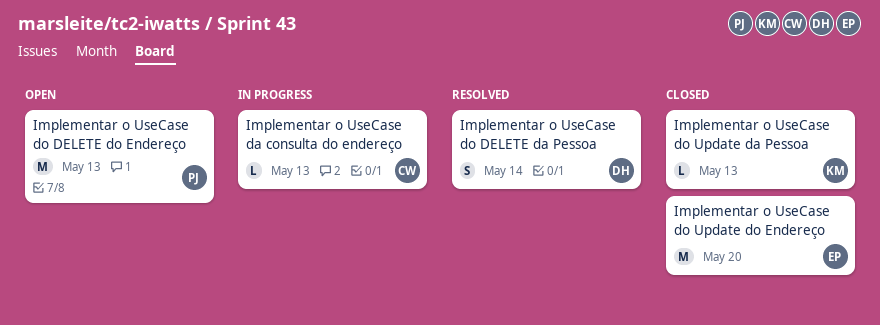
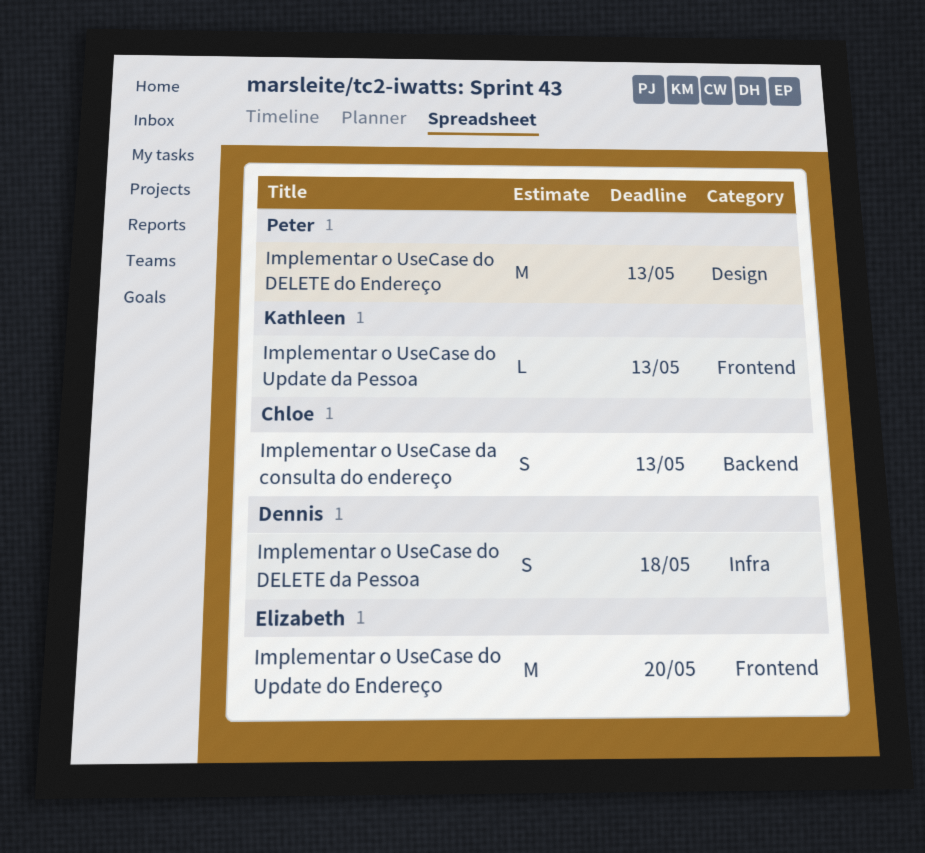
Implementar o UseCase da consulta do endereço, estimate: L -> S
Implementar o UseCase do DELETE da Pessoa, due: May 14 -> May 18

